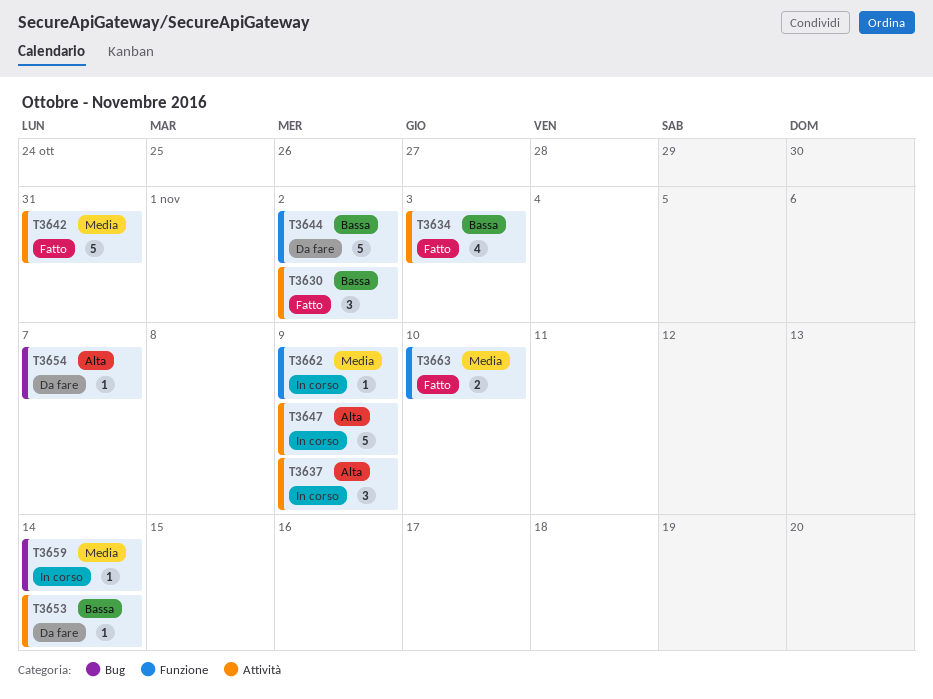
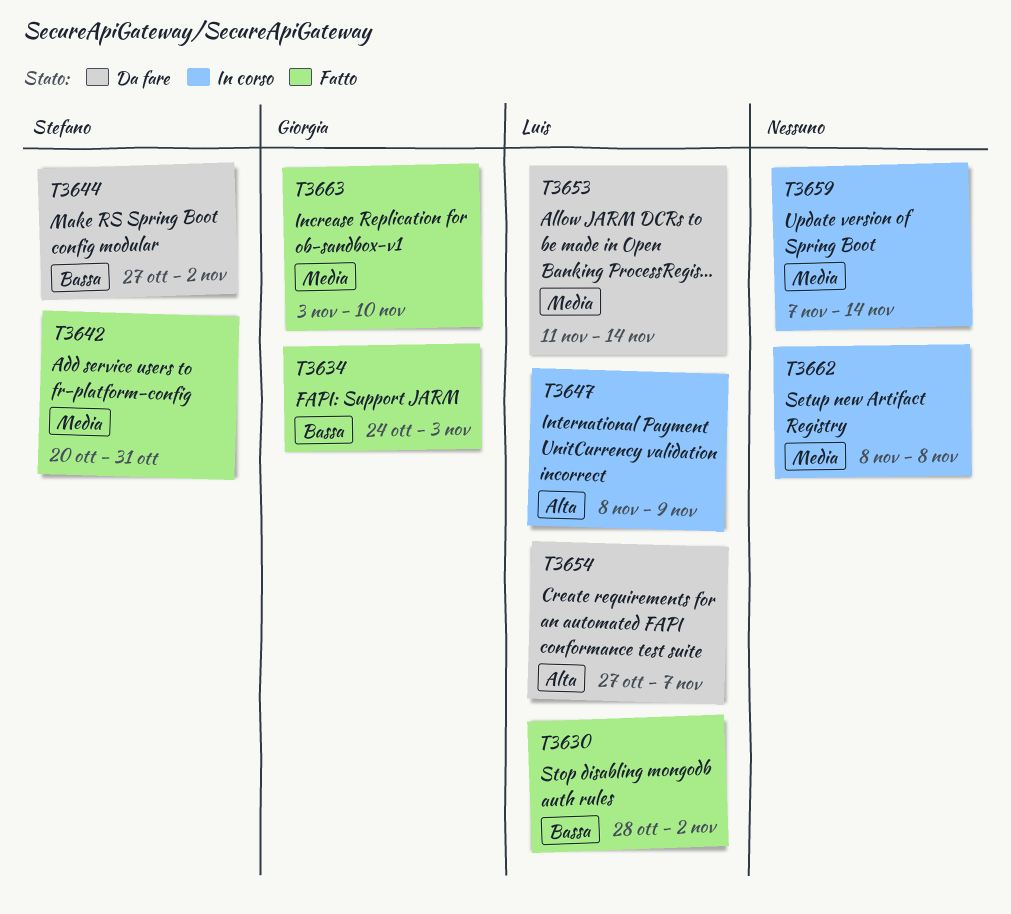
T3637: present -> none
T3653, priority: Bassa -> Media
T3662, due: Nov 9 -> Nov 8

